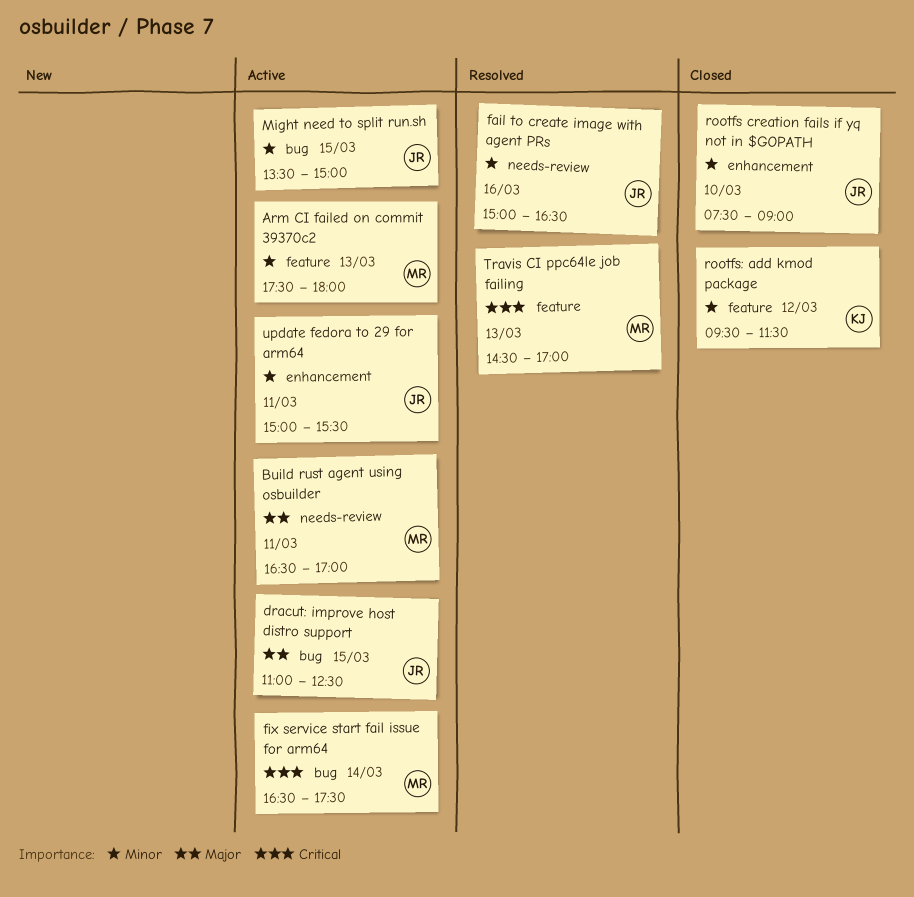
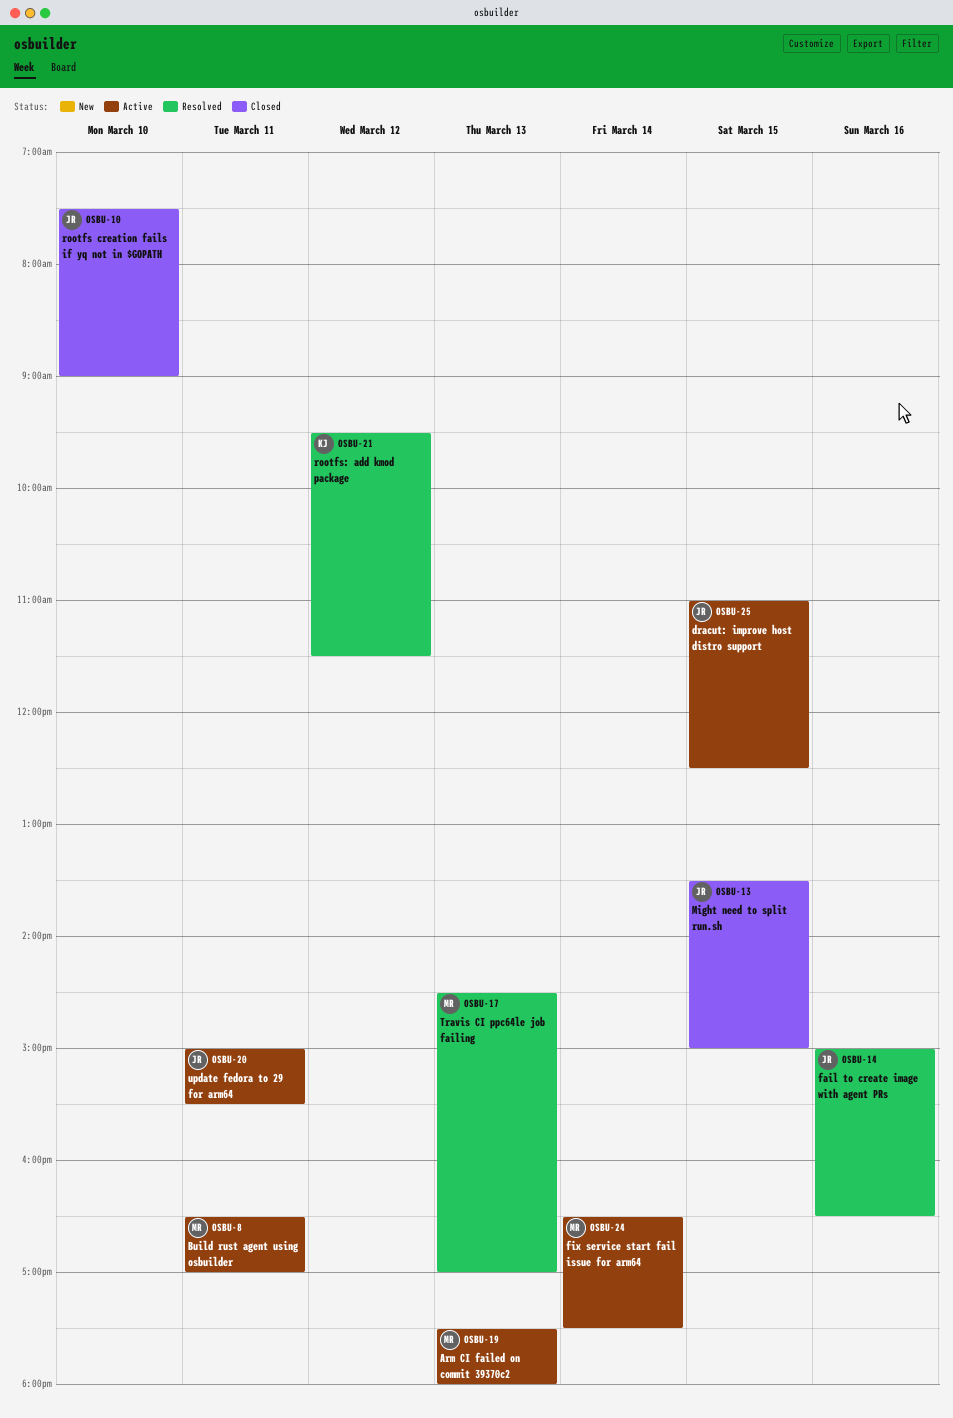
Might need to split run.sh, status: Active -> Closed
rootfs: add kmod package, status: Closed -> Resolved

